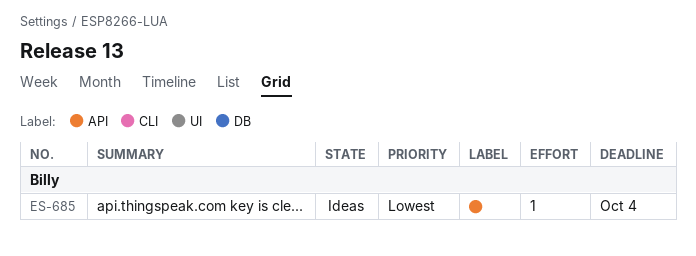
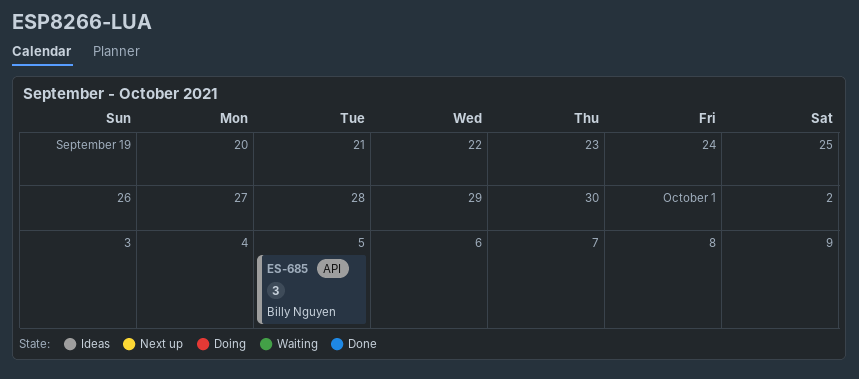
ES-685, estimate: 1 -> 3
ES-685, due: Oct 4 -> Oct 5

